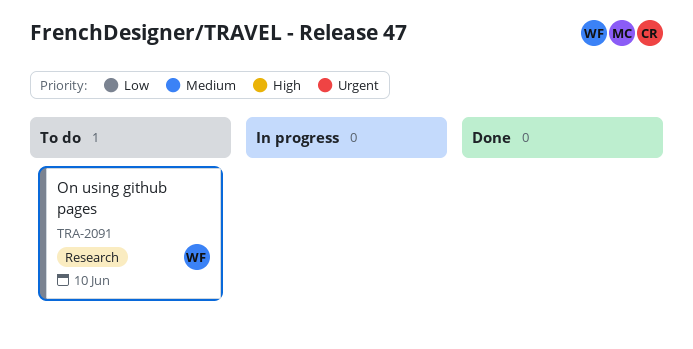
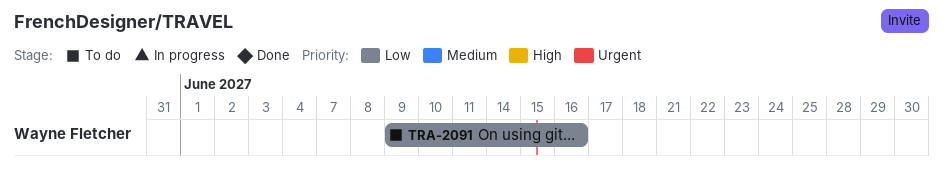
TRA-2091, due: Jun 10 -> Jun 16

